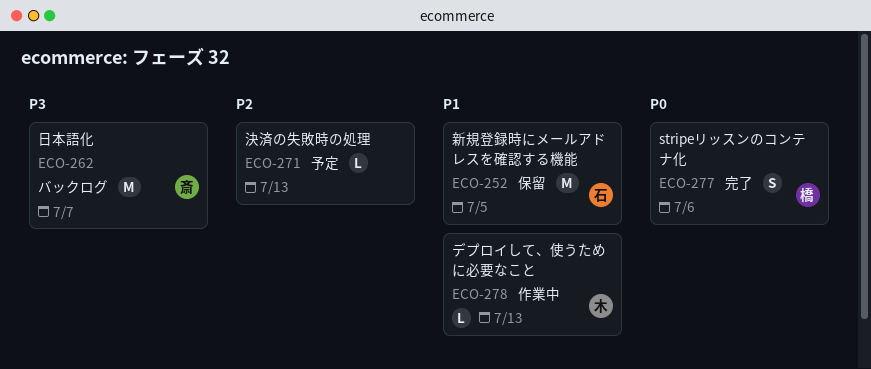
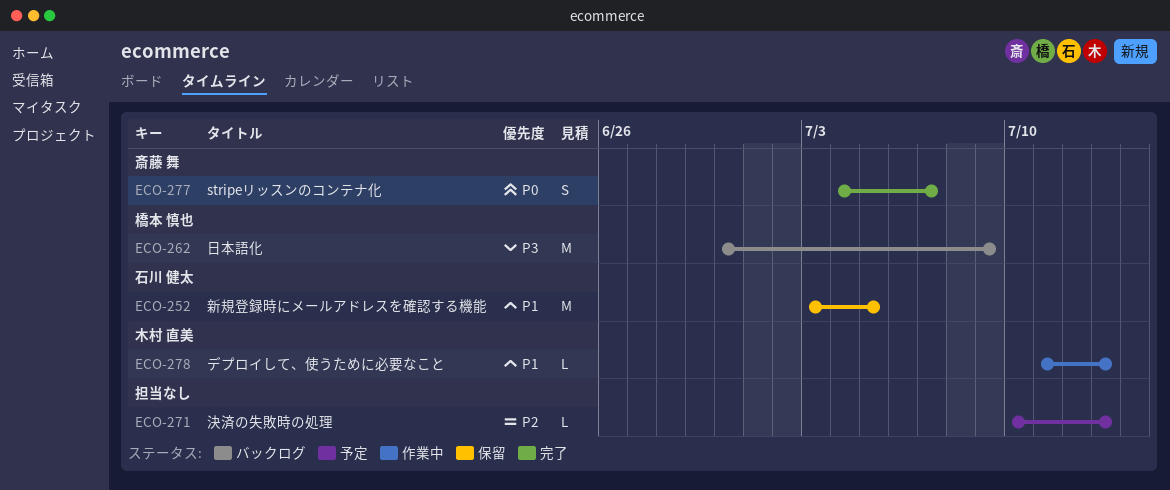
ECO-262, owner: 斎藤 舞 -> 橋本 慎也
ECO-262, due: Jul 7 -> Jul 9
ECO-277, owner: 橋本 慎也 -> 斎藤 舞
ECO-277, due: Jul 6 -> Jul 7

